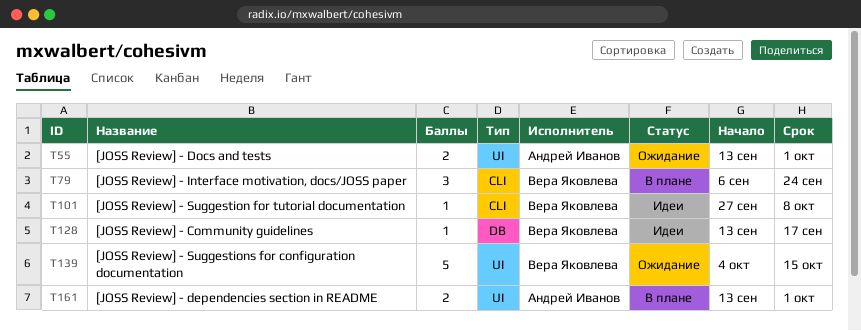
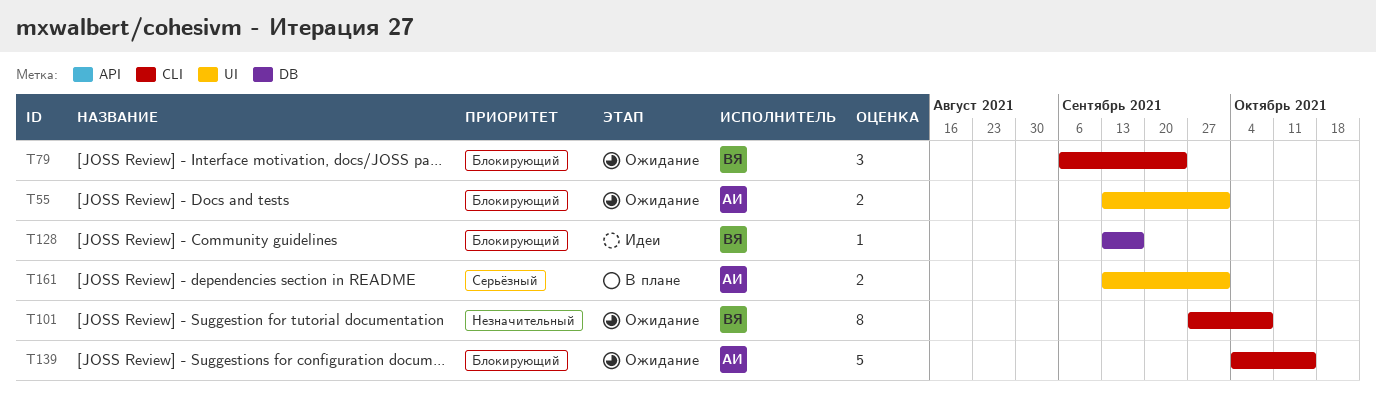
T79, status: В плане -> Ожидание
T101, status: Идеи -> Ожидание
T101, estimate: 1 -> 8
T139, owner: Вера Яковлева -> Андрей Иванов
T139, label: UI -> CLI

